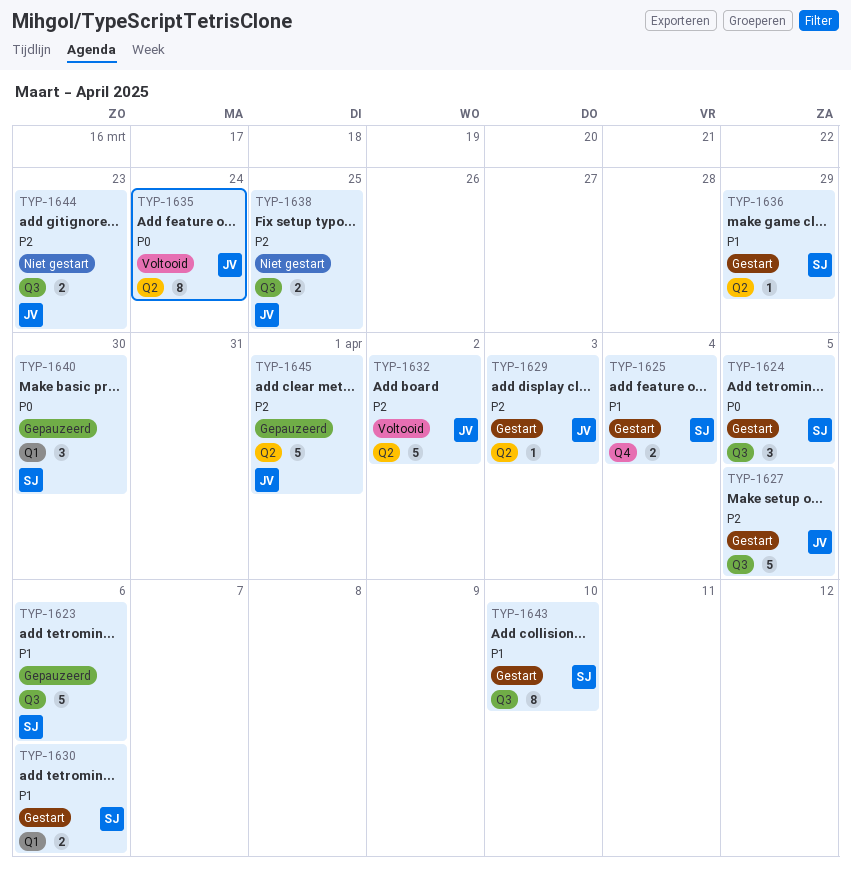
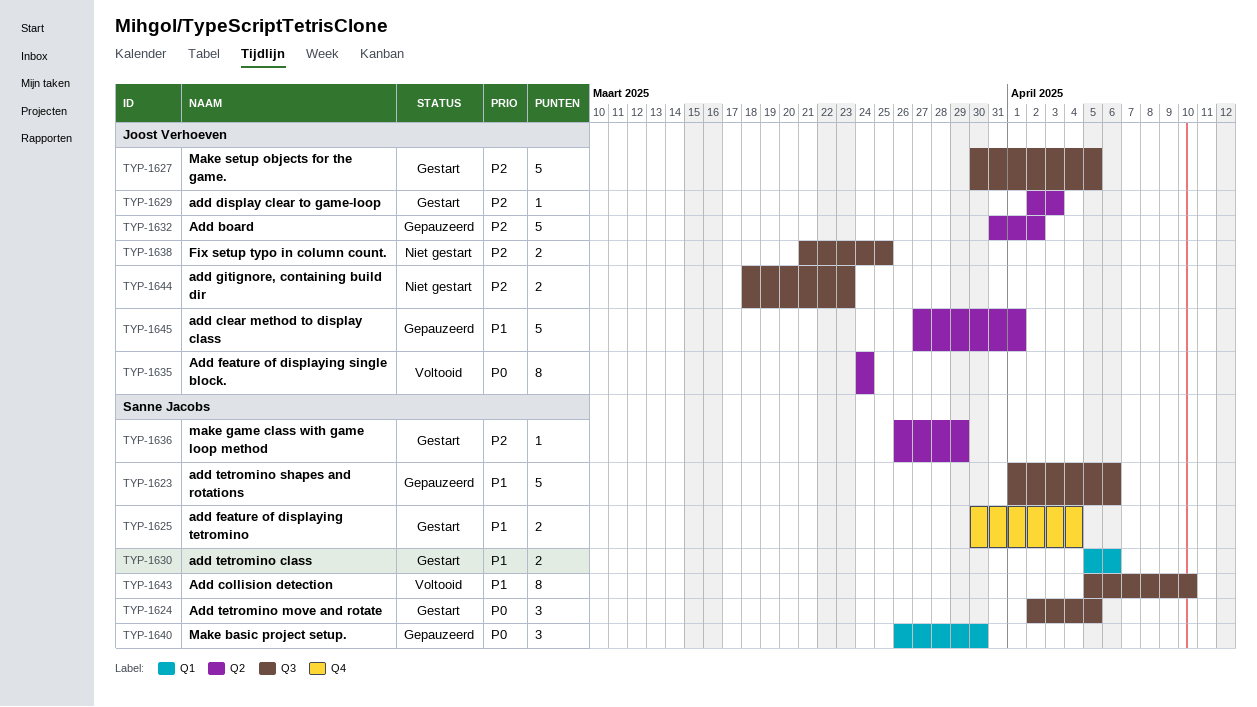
TYP-1632, status: Voltooid -> Gepauzeerd
TYP-1636, priority: P1 -> P2
TYP-1643, status: Gestart -> Voltooid
TYP-1645, priority: P2 -> P1

